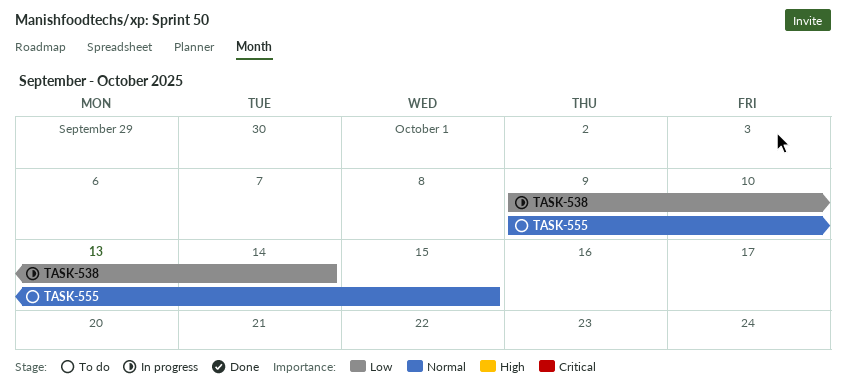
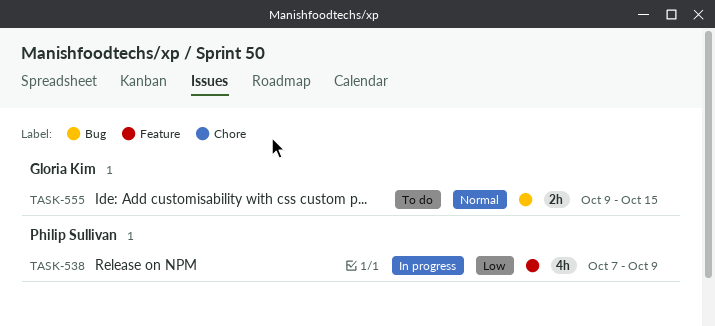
TASK-538, start: Oct 9 -> Oct 7
TASK-538, due: Oct 14 -> Oct 9

